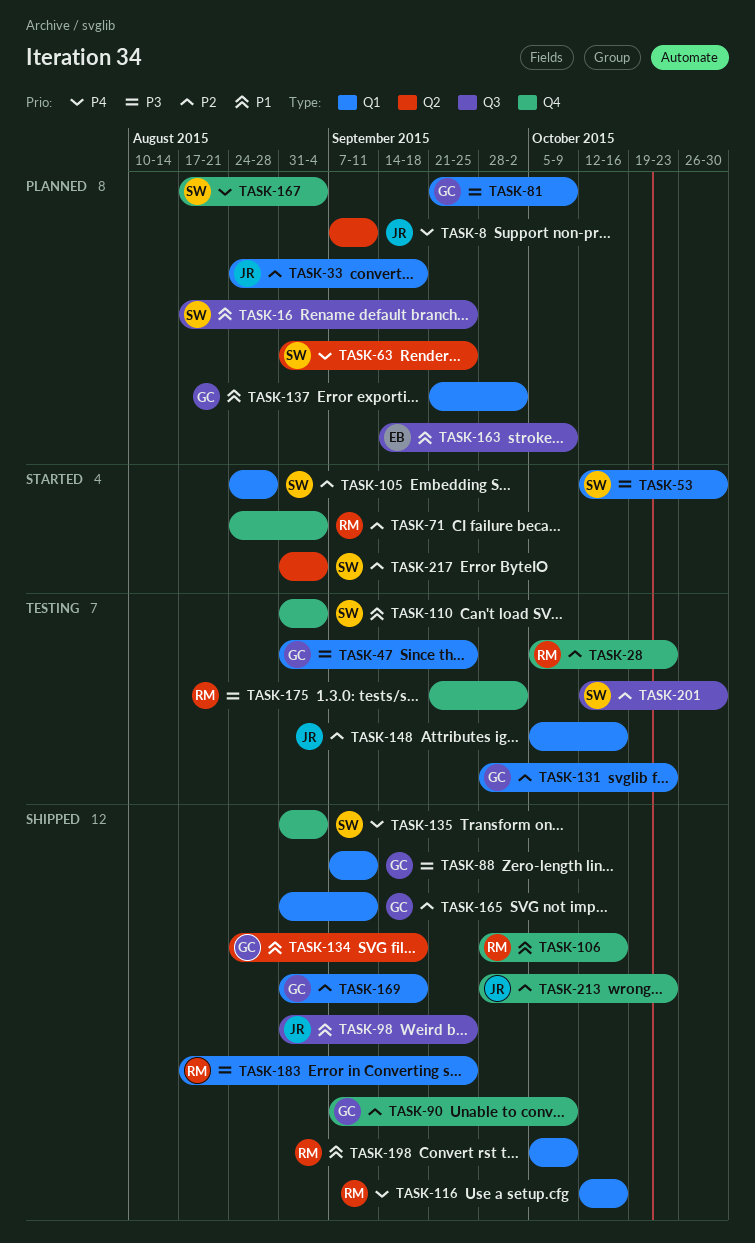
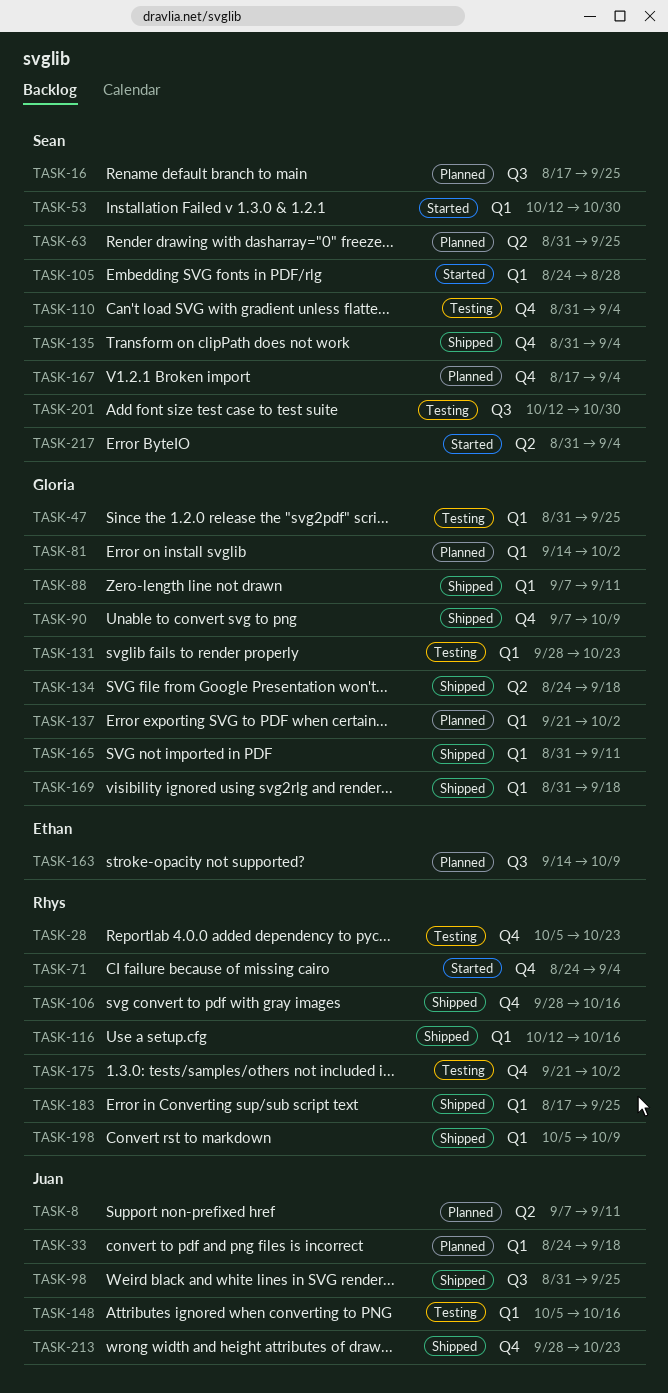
TASK-81, start: Sep 21 -> Sep 14
TASK-81, due: Oct 9 -> Oct 2

